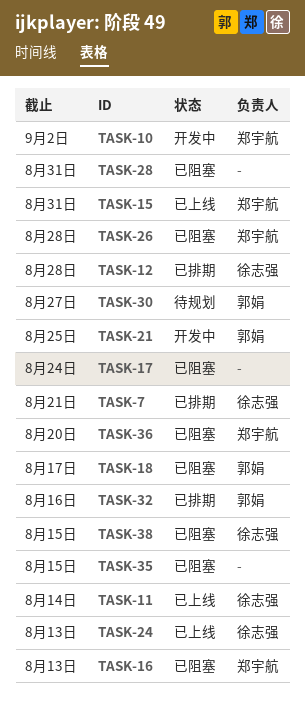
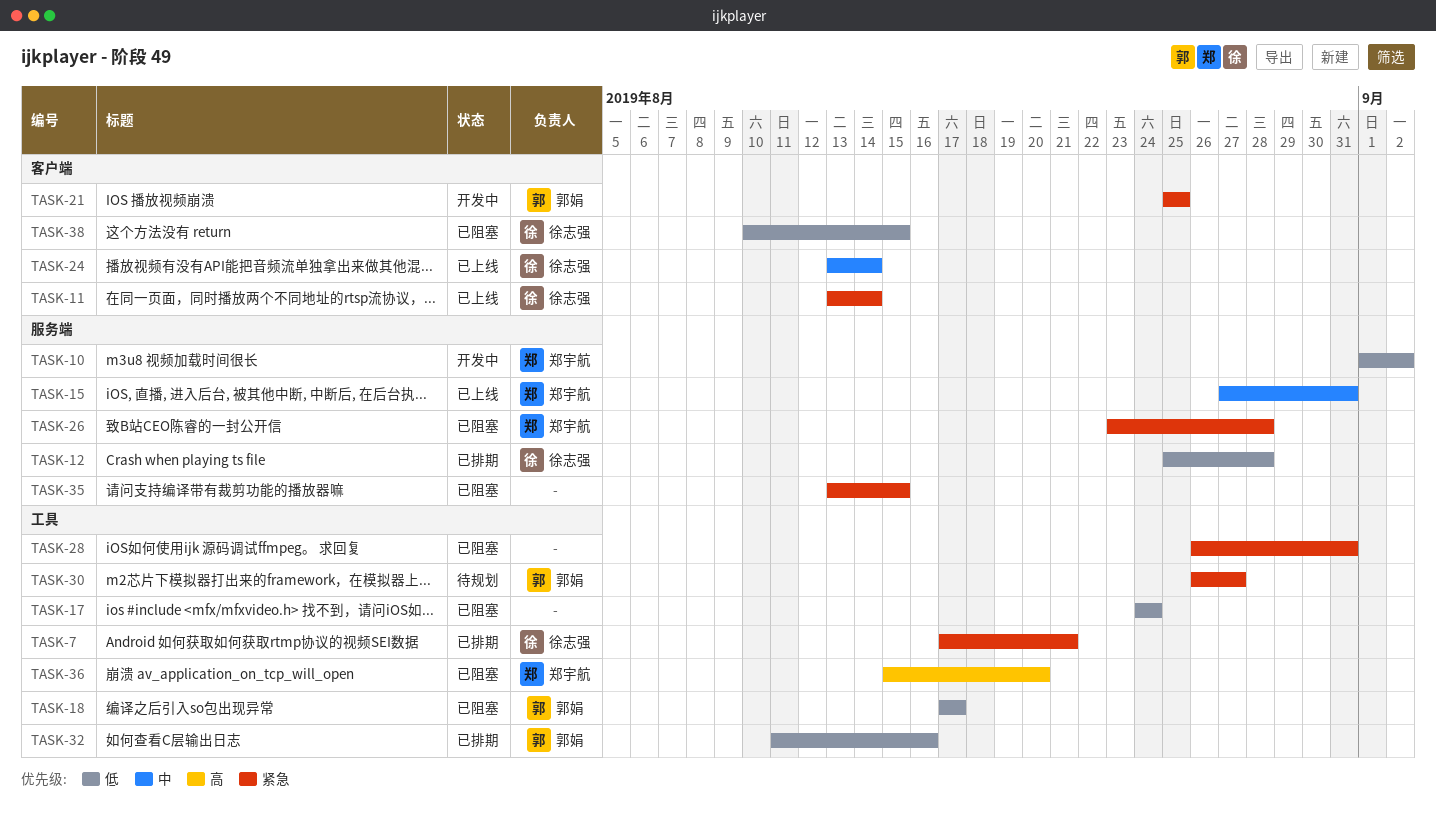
TASK-16: present -> none
TASK-24, due: Aug 13 -> Aug 14

